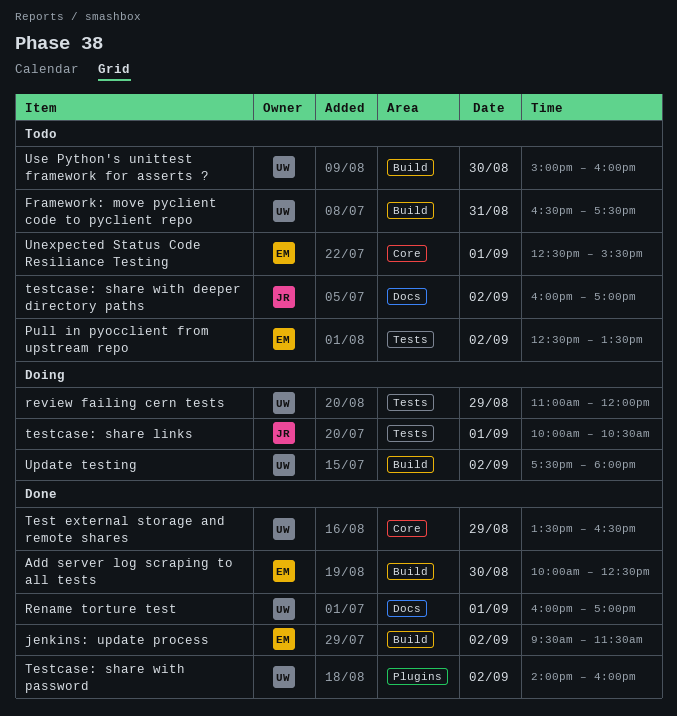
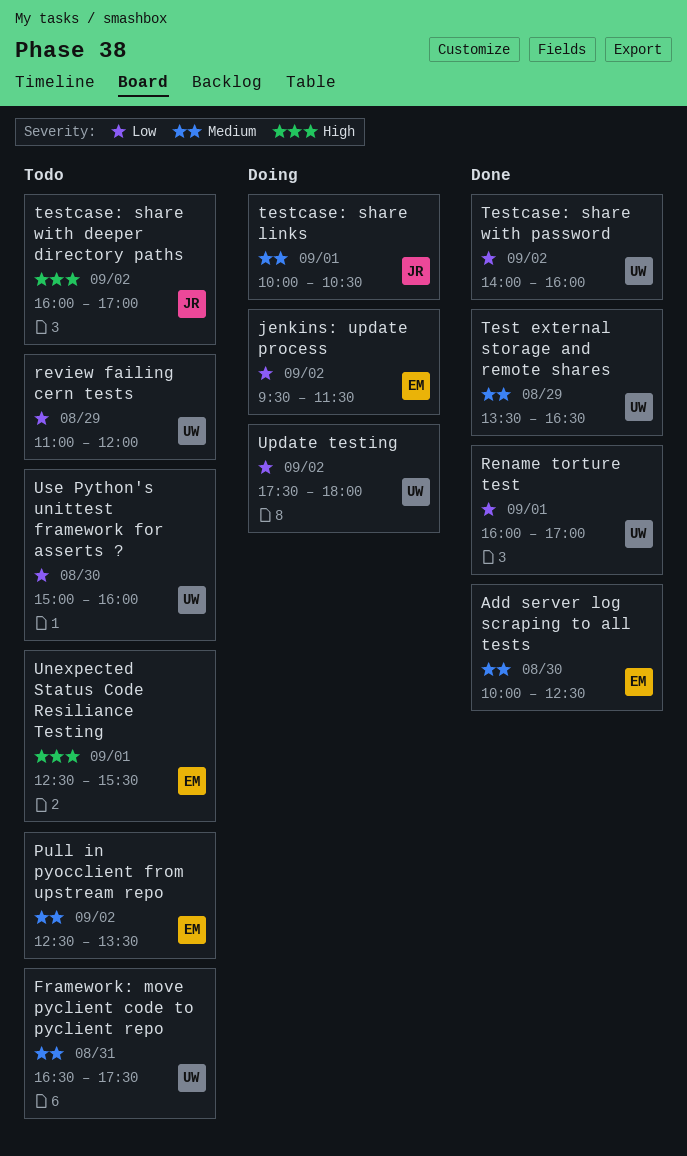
jenkins: update process, status: Done -> Doing
review failing cern tests, status: Doing -> Todo

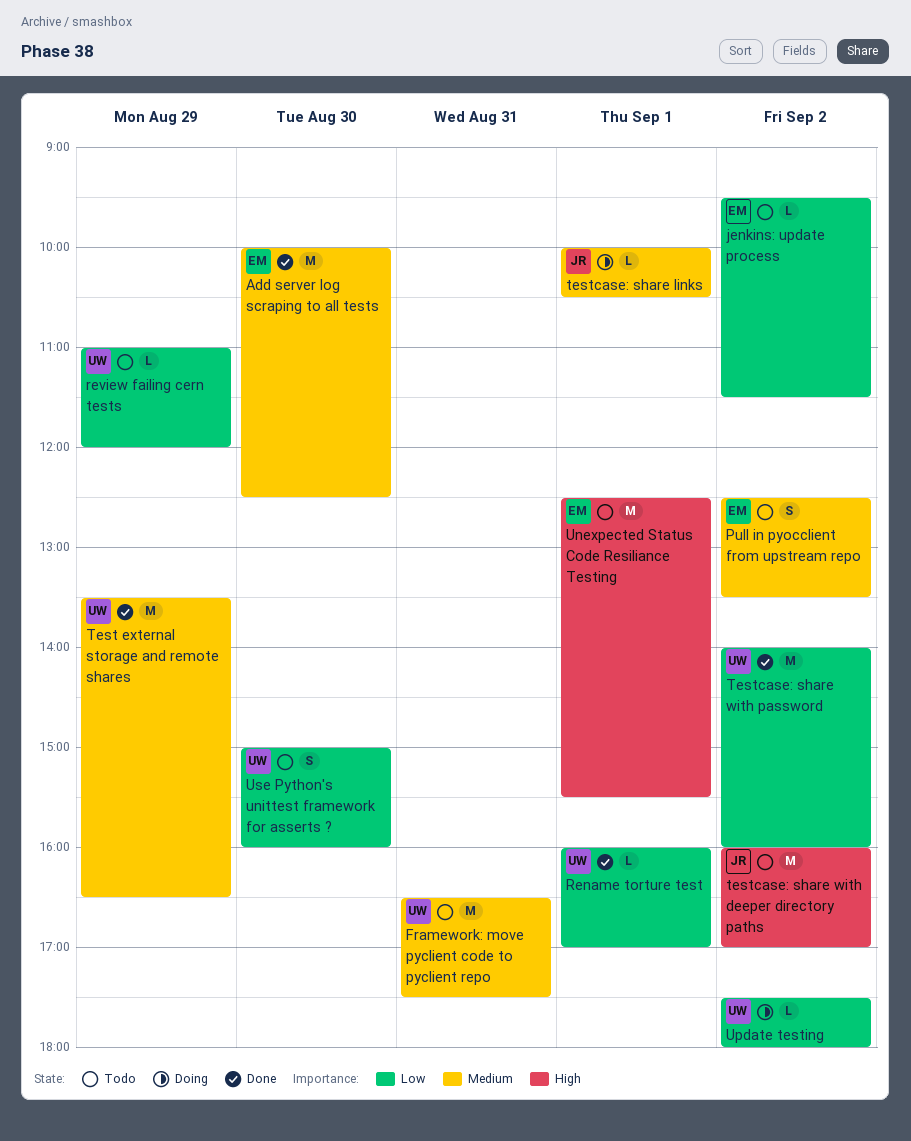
jenkins: update process, status: Doing -> Todo

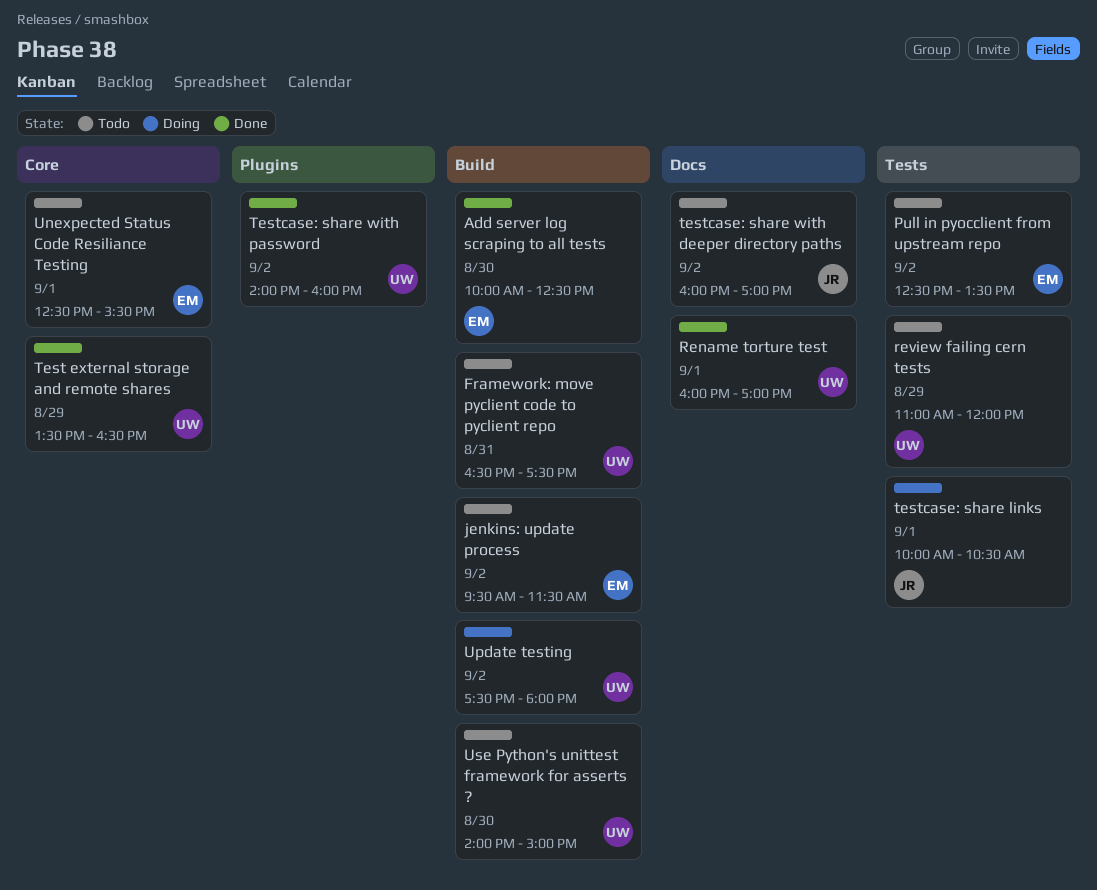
Use Python's unittest framework for asserts ?, begins: 15:00 -> 14:00
Use Python's unittest framework for asserts ?, ends: 16:00 -> 15:00

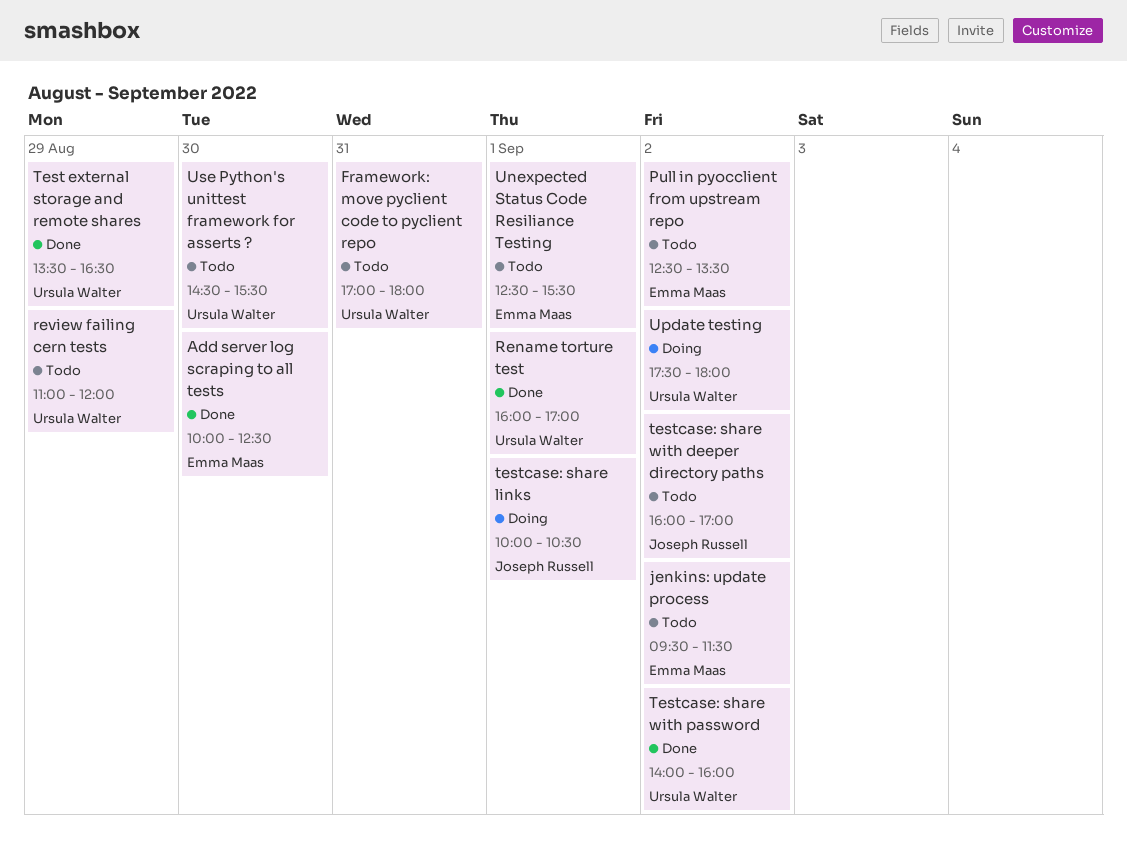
Framework: move pyclient code to pyclient repo, begins: 16:30 -> 17:00
Framework: move pyclient code to pyclient repo, ends: 17:30 -> 18:00
Use Python's unittest framework for asserts ?, begins: 14:00 -> 14:30
Use Python's unittest framework for asserts ?, ends: 15:00 -> 15:30

